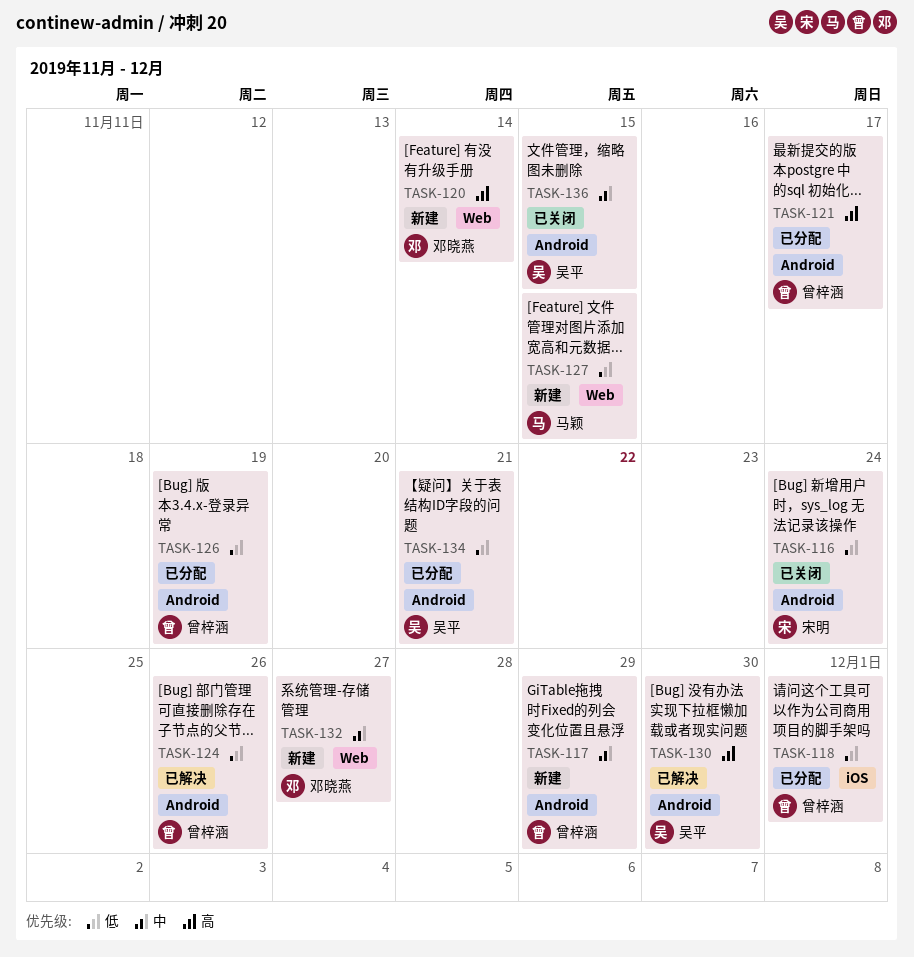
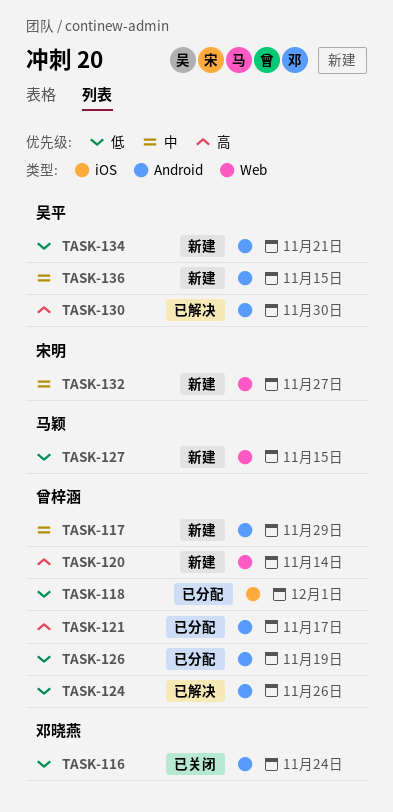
TASK-116, owner: 宋明 -> 邓晓燕
TASK-120, owner: 邓晓燕 -> 曾梓涵
TASK-132, owner: 邓晓燕 -> 宋明
TASK-134, status: 已分配 -> 新建
TASK-136, status: 已关闭 -> 新建

